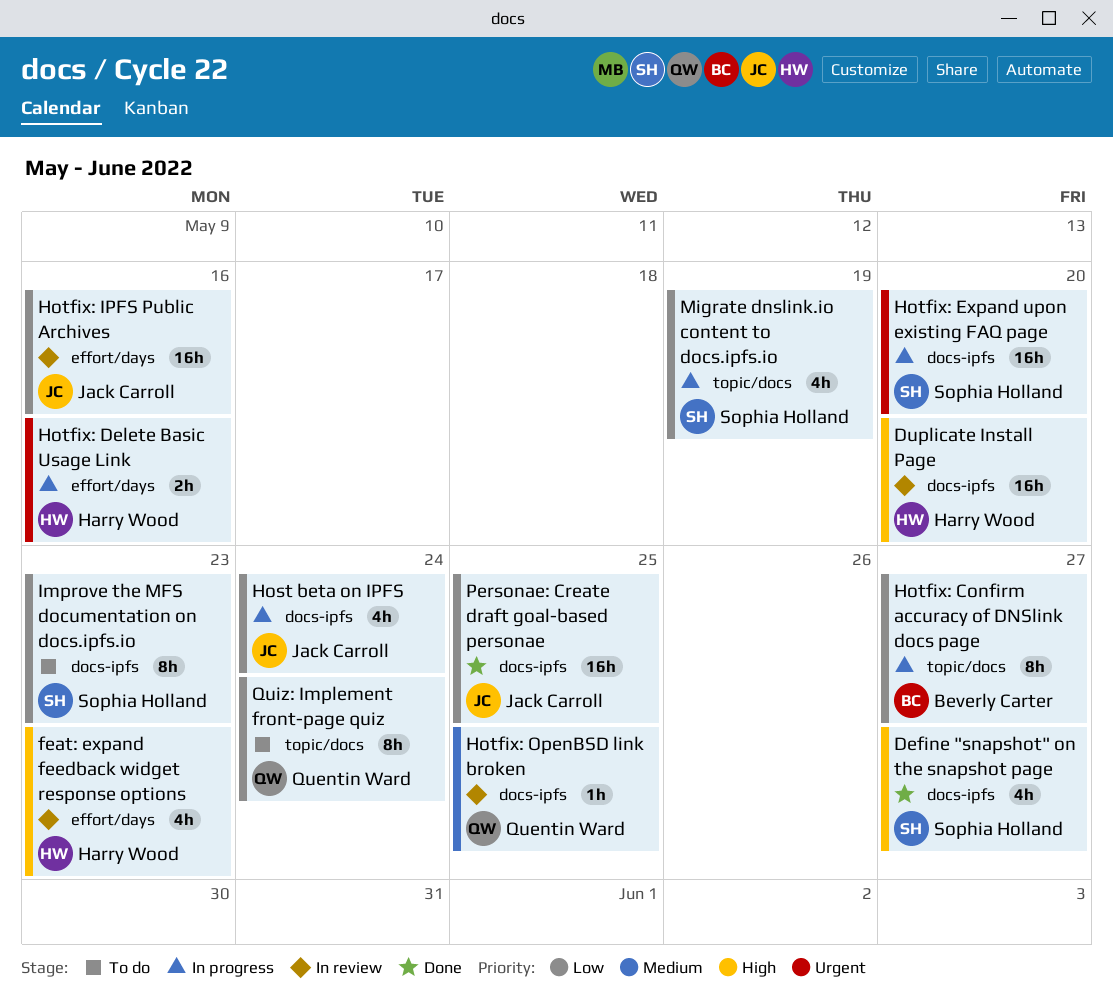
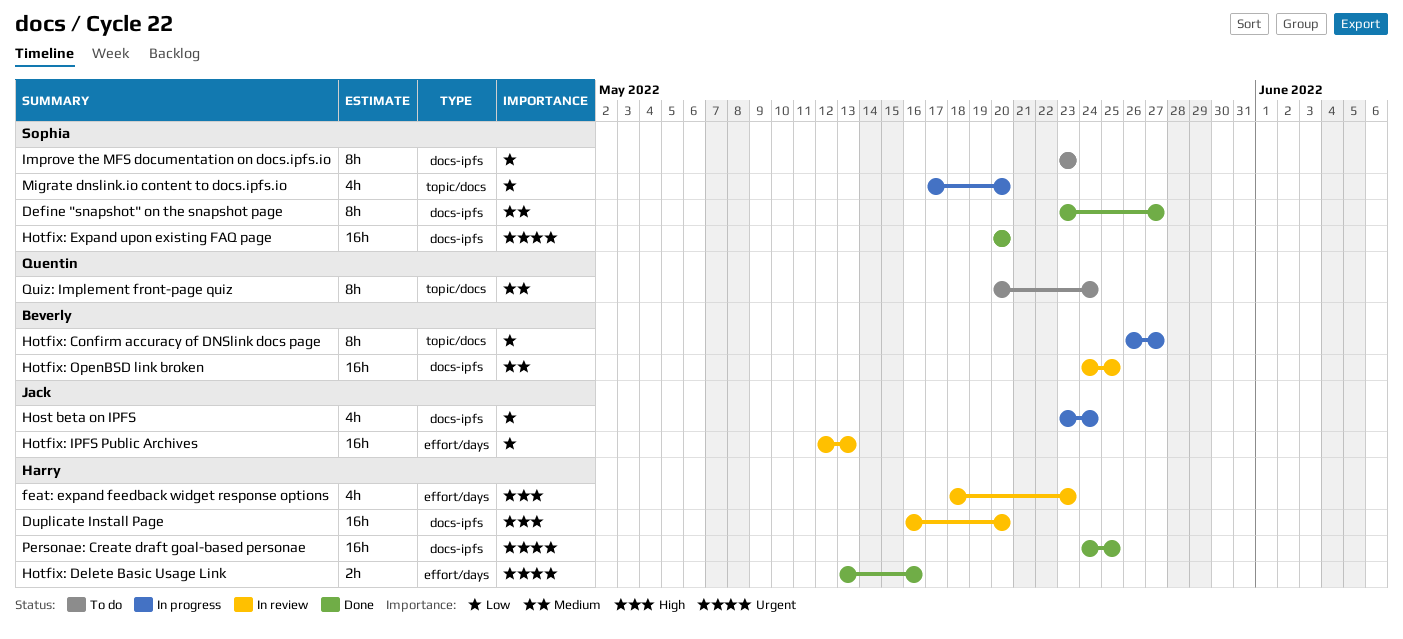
Define "snapshot" on the snapshot page, priority: High -> Medium
Define "snapshot" on the snapshot page, estimate: 4h -> 8h
Hotfix: Delete Basic Usage Link, status: In progress -> Done
Hotfix: Expand upon existing FAQ page, status: In progress -> Done
Hotfix: IPFS Public Archives, due: May 16 -> May 13
Hotfix: OpenBSD link broken, owner: Quentin Ward -> Beverly Carter
Hotfix: OpenBSD link broken, estimate: 1h -> 16h
Migrate dnslink.io content to docs.ipfs.io, due: May 19 -> May 20
Personae: Create draft goal-based personae, owner: Jack Carroll -> Harry Wood
Personae: Create draft goal-based personae, priority: Low -> Urgent
Quiz: Implement front-page quiz, priority: Low -> Medium

